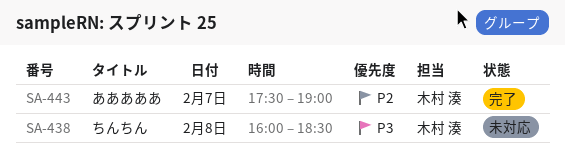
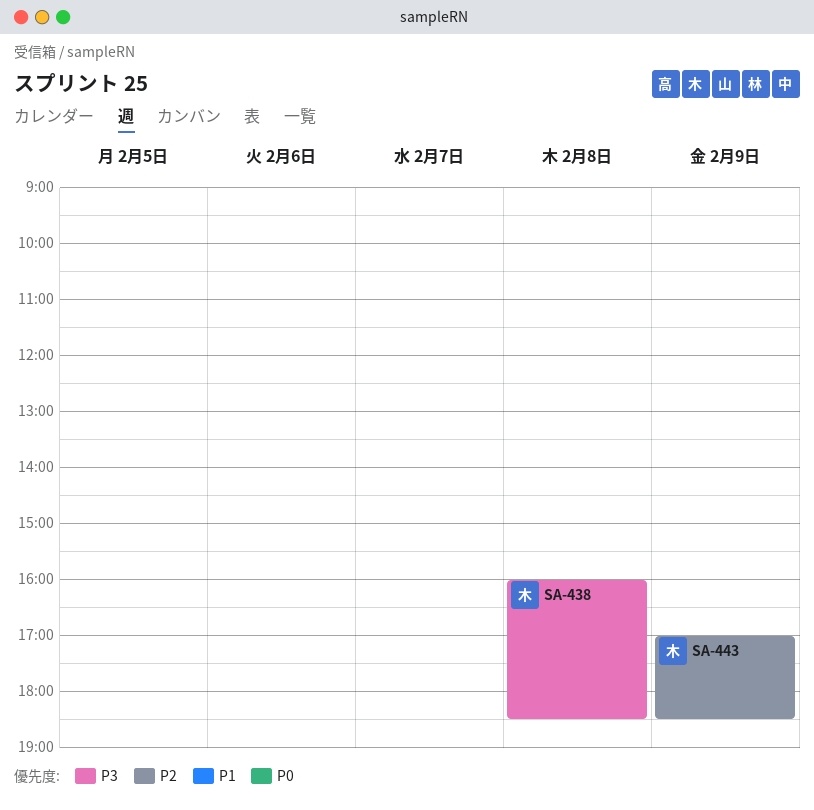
SA-443, day: Feb 7 -> Feb 9
SA-443, begins: 17:30 -> 17:00
SA-443, ends: 19:00 -> 18:30

